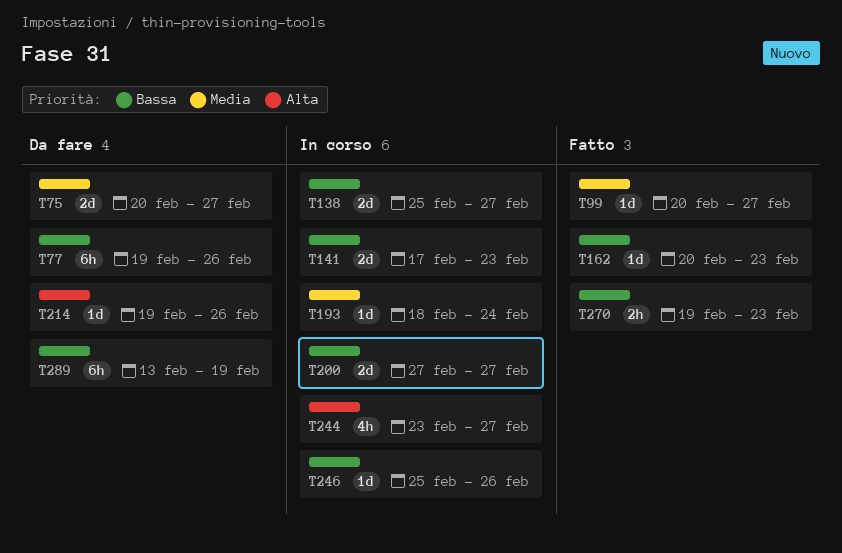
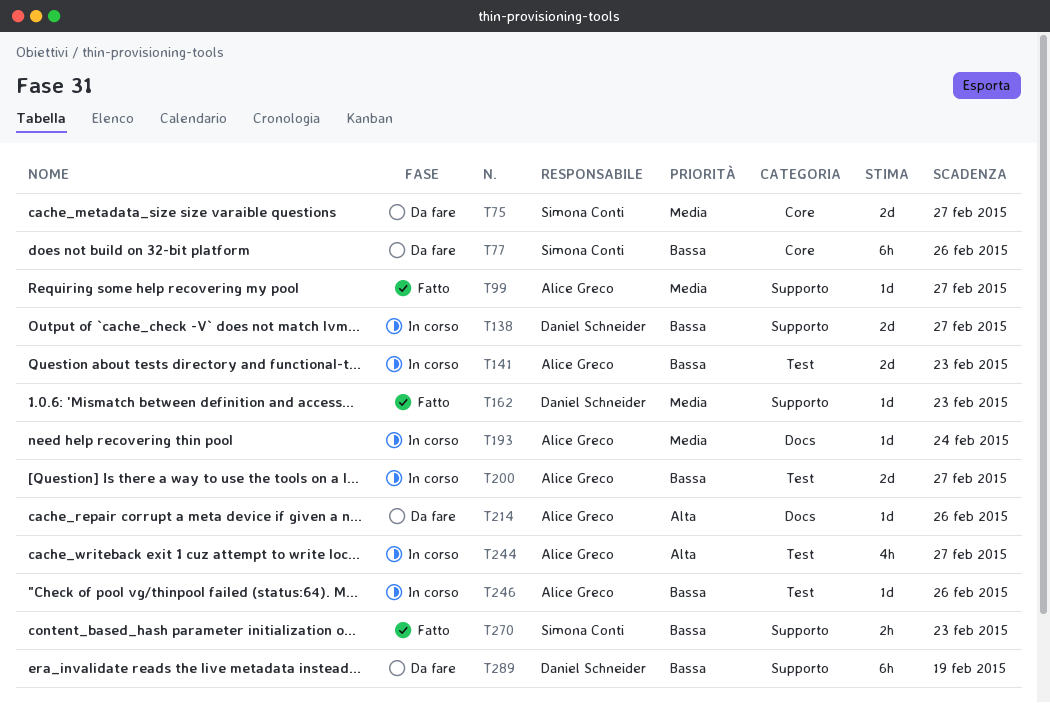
T162, priority: Bassa -> Media

